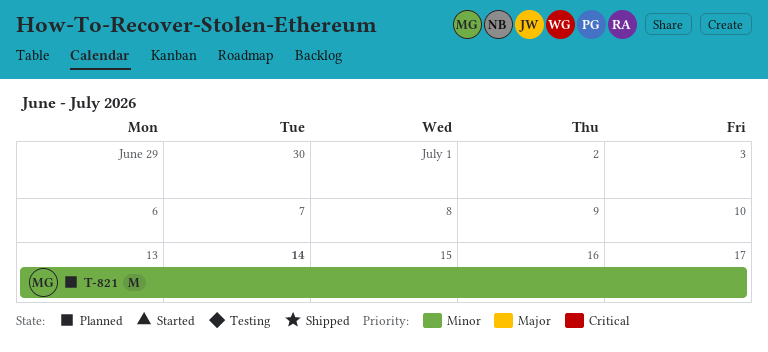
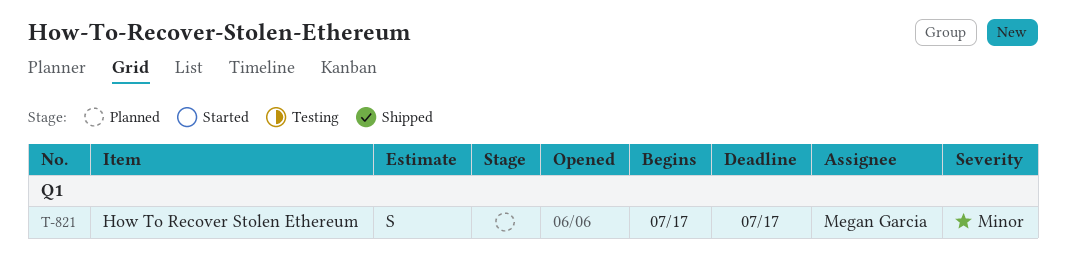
T-821, estimate: M -> S
T-821, start: Jul 13 -> Jul 17

